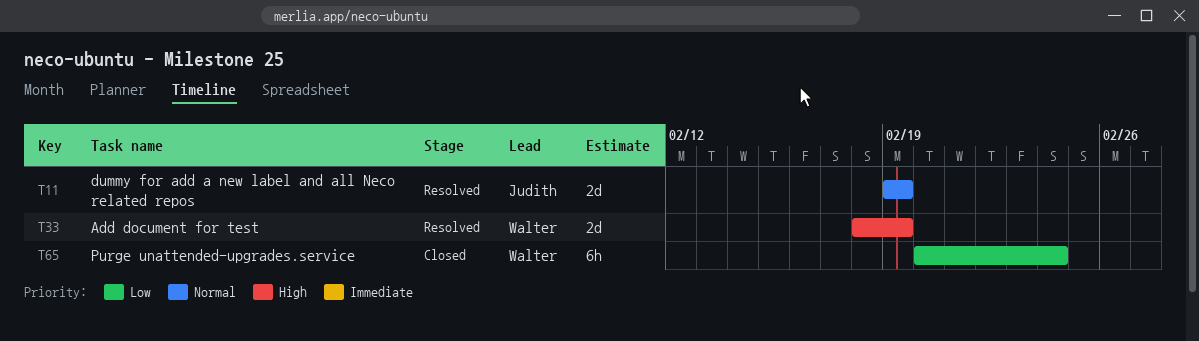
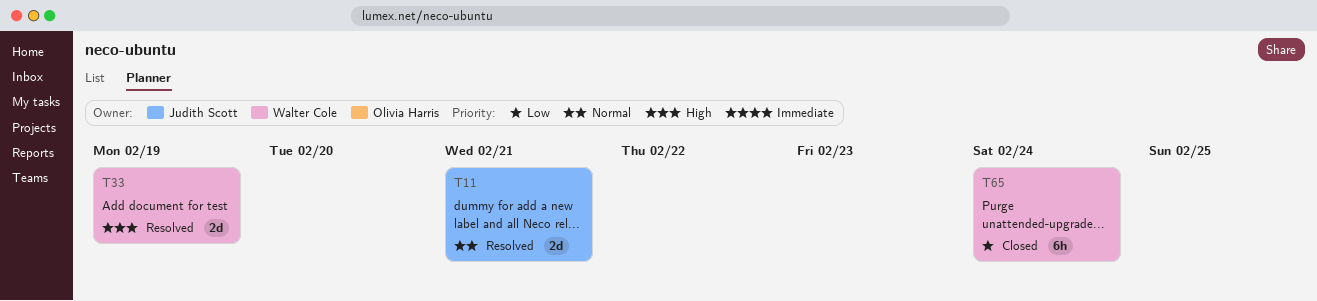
T11, due: Feb 19 -> Feb 21

